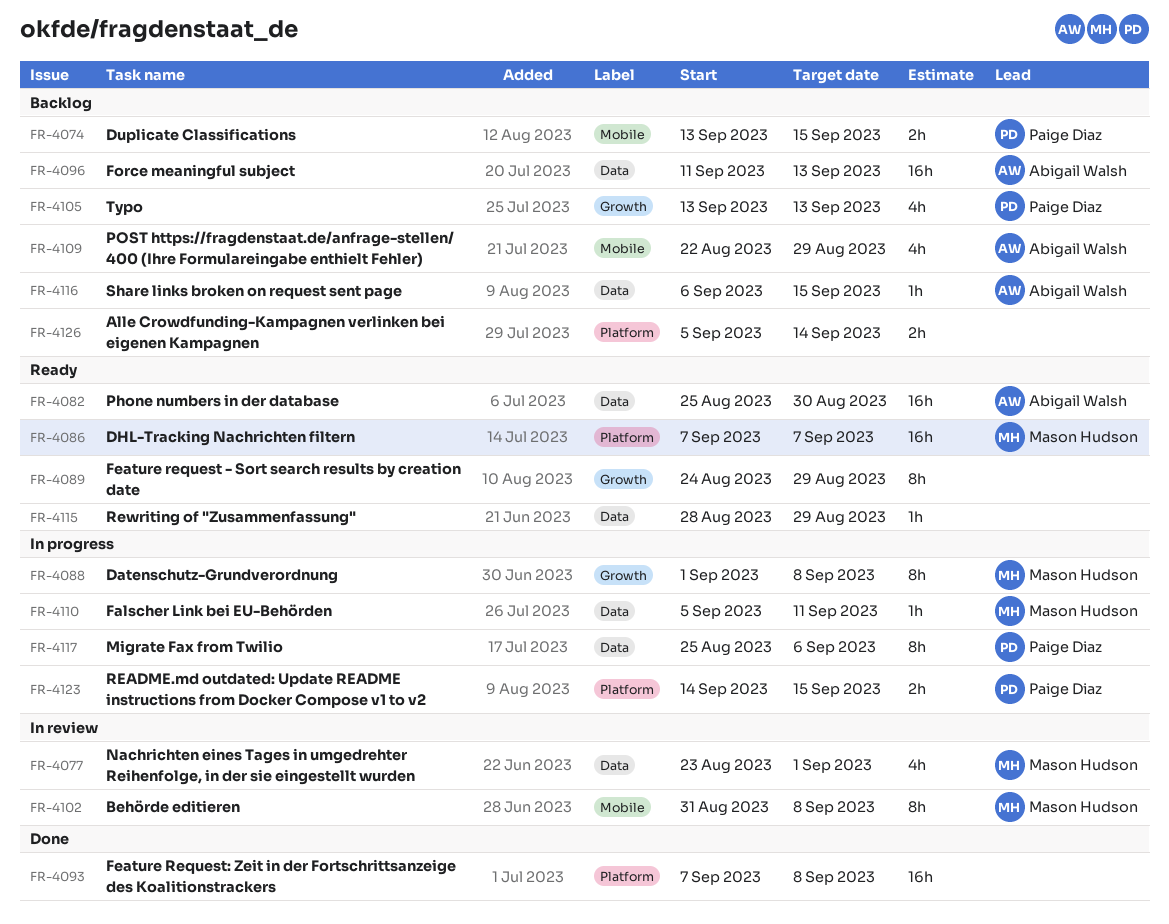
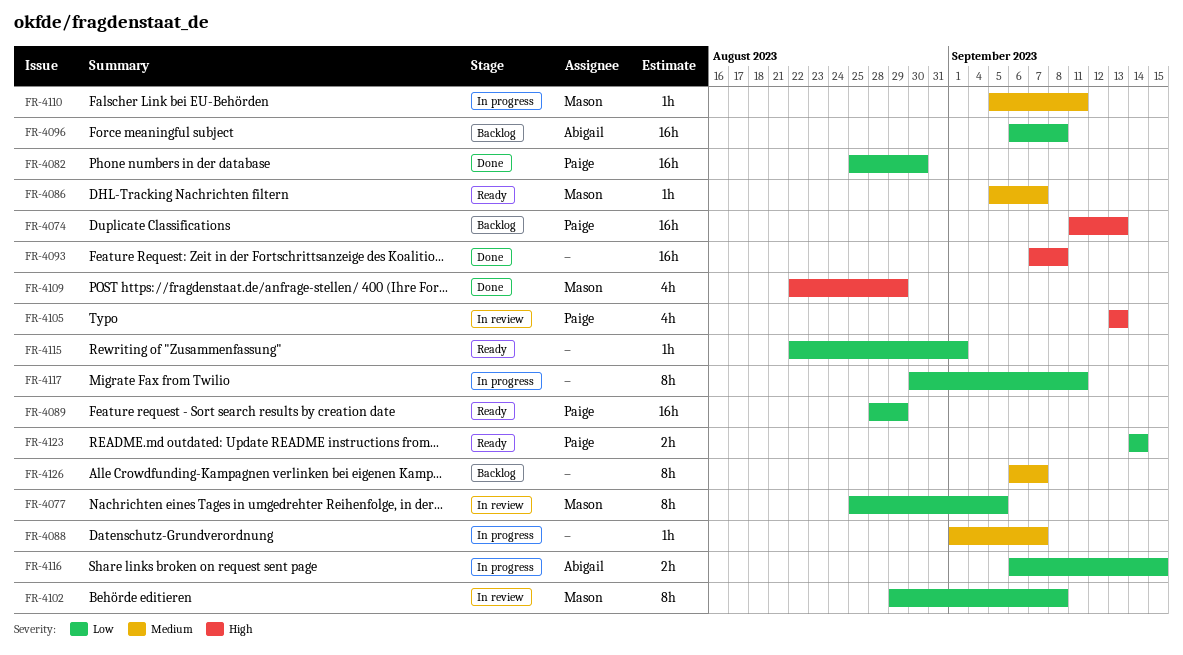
FR-4074, estimate: 2h -> 16h
FR-4074, start: Sep 13 -> Sep 11
FR-4074, due: Sep 15 -> Sep 13
FR-4077, estimate: 4h -> 8h
FR-4077, start: Aug 23 -> Aug 25
FR-4077, due: Sep 1 -> Sep 5
FR-4082, status: Ready -> Done
FR-4082, owner: Abigail Walsh -> Paige Diaz
FR-4086, estimate: 16h -> 1h
FR-4086, start: Sep 7 -> Sep 5
FR-4088, owner: Mason Hudson -> none
FR-4088, estimate: 8h -> 1h
FR-4088, due: Sep 8 -> Sep 7
FR-4089, owner: none -> Paige Diaz
FR-4089, estimate: 8h -> 16h
FR-4089, start: Aug 24 -> Aug 28
FR-4096, start: Sep 11 -> Sep 6
FR-4096, due: Sep 13 -> Sep 8
FR-4102, start: Aug 31 -> Aug 29
FR-4105, status: Backlog -> In review
FR-4109, status: Backlog -> Done
FR-4109, owner: Abigail Walsh -> Mason Hudson
FR-4115, start: Aug 28 -> Aug 22
FR-4115, due: Aug 29 -> Sep 1
FR-4116, status: Backlog -> In progress
FR-4116, estimate: 1h -> 2h
FR-4117, owner: Paige Diaz -> none
FR-4117, start: Aug 25 -> Aug 30
FR-4117, due: Sep 6 -> Sep 11
FR-4123, status: In progress -> Ready
FR-4123, due: Sep 15 -> Sep 14
FR-4126, estimate: 2h -> 8h
FR-4126, start: Sep 5 -> Sep 6
FR-4126, due: Sep 14 -> Sep 7

